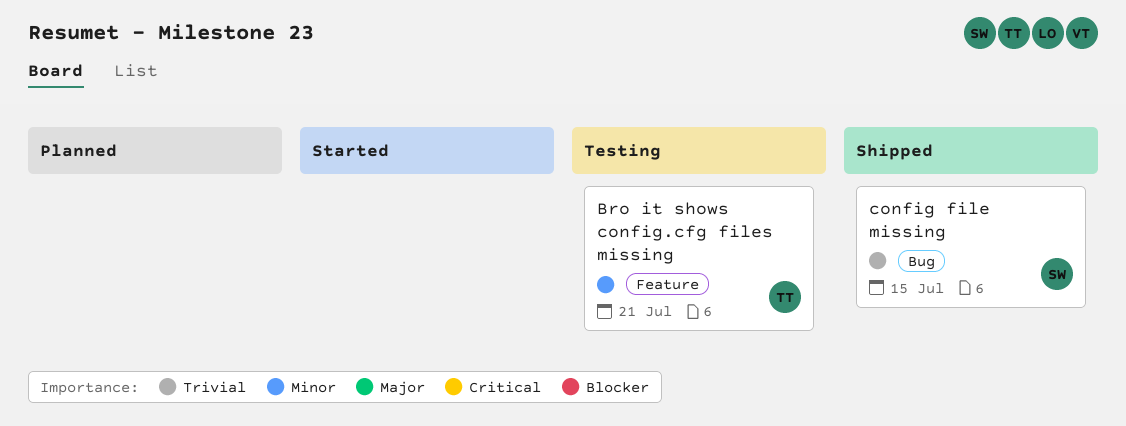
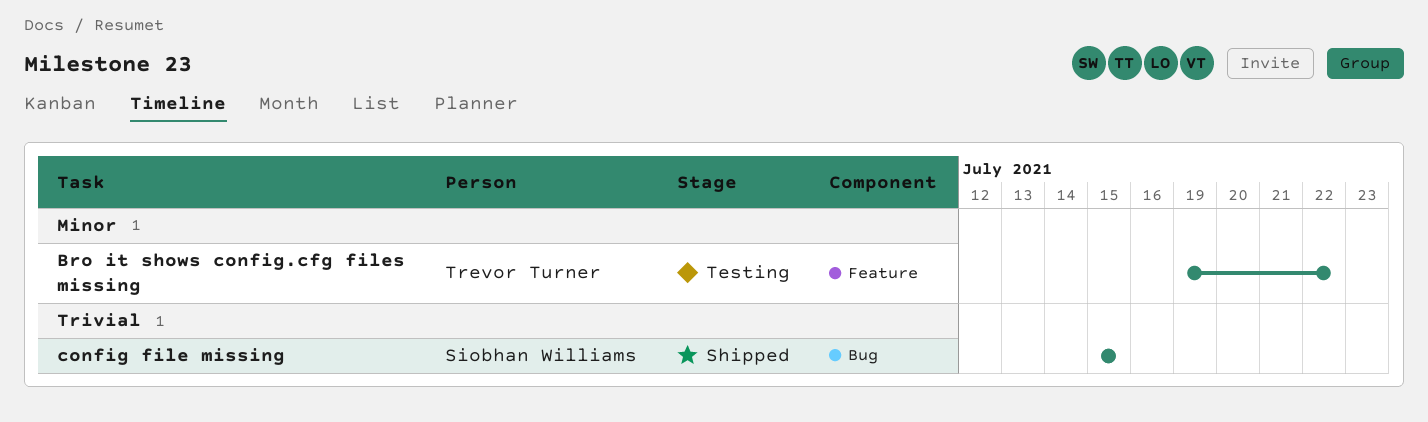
Bro it shows config.cfg files missing, due: Jul 21 -> Jul 22

